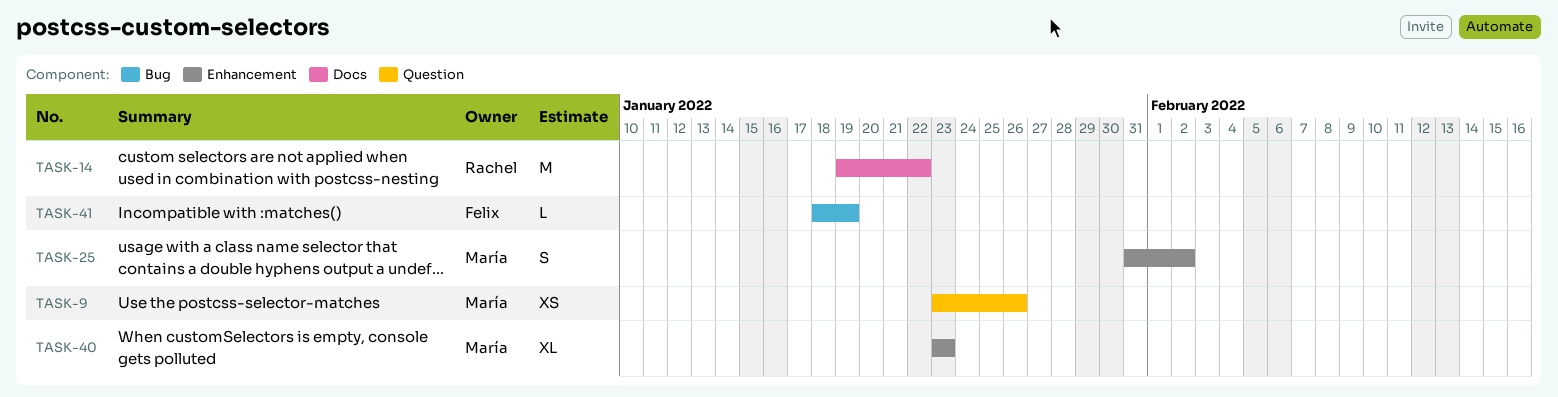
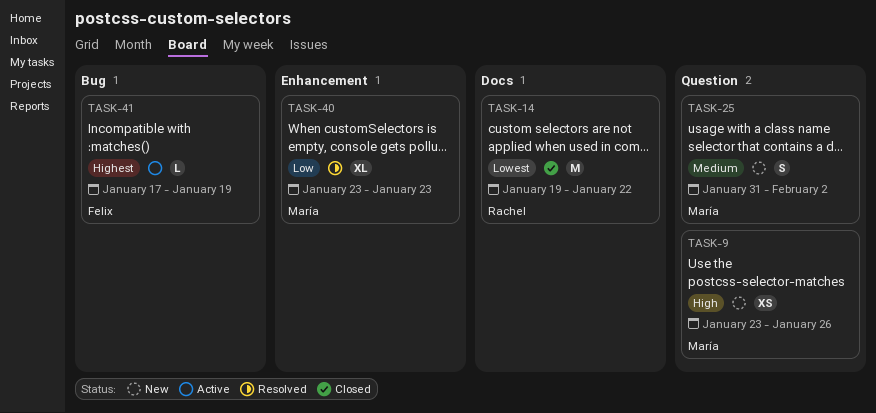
TASK-25, label: Enhancement -> Question
TASK-41, start: Jan 18 -> Jan 17

